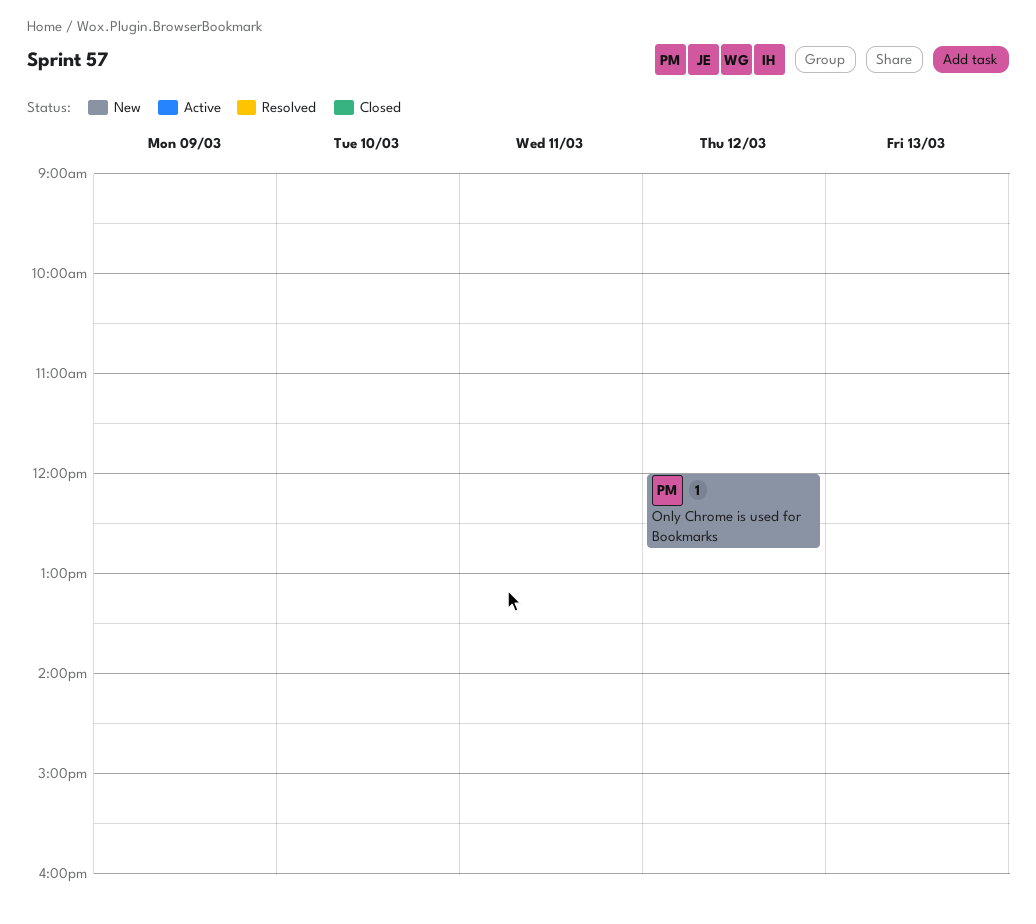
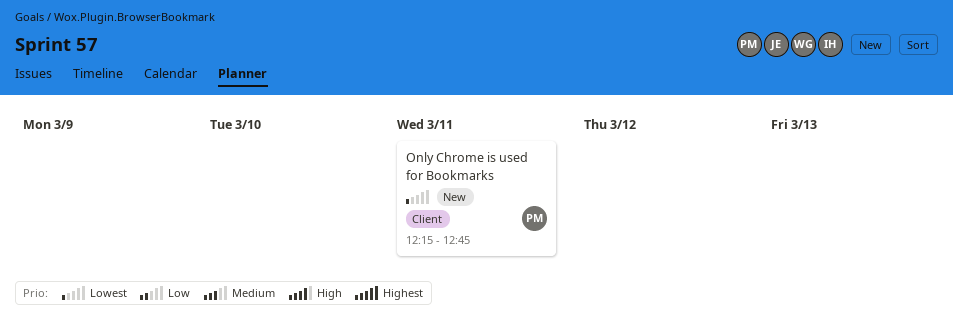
Only Chrome is used for Bookmarks, day: Mar 12 -> Mar 11
Only Chrome is used for Bookmarks, begins: 12:00 -> 12:15

